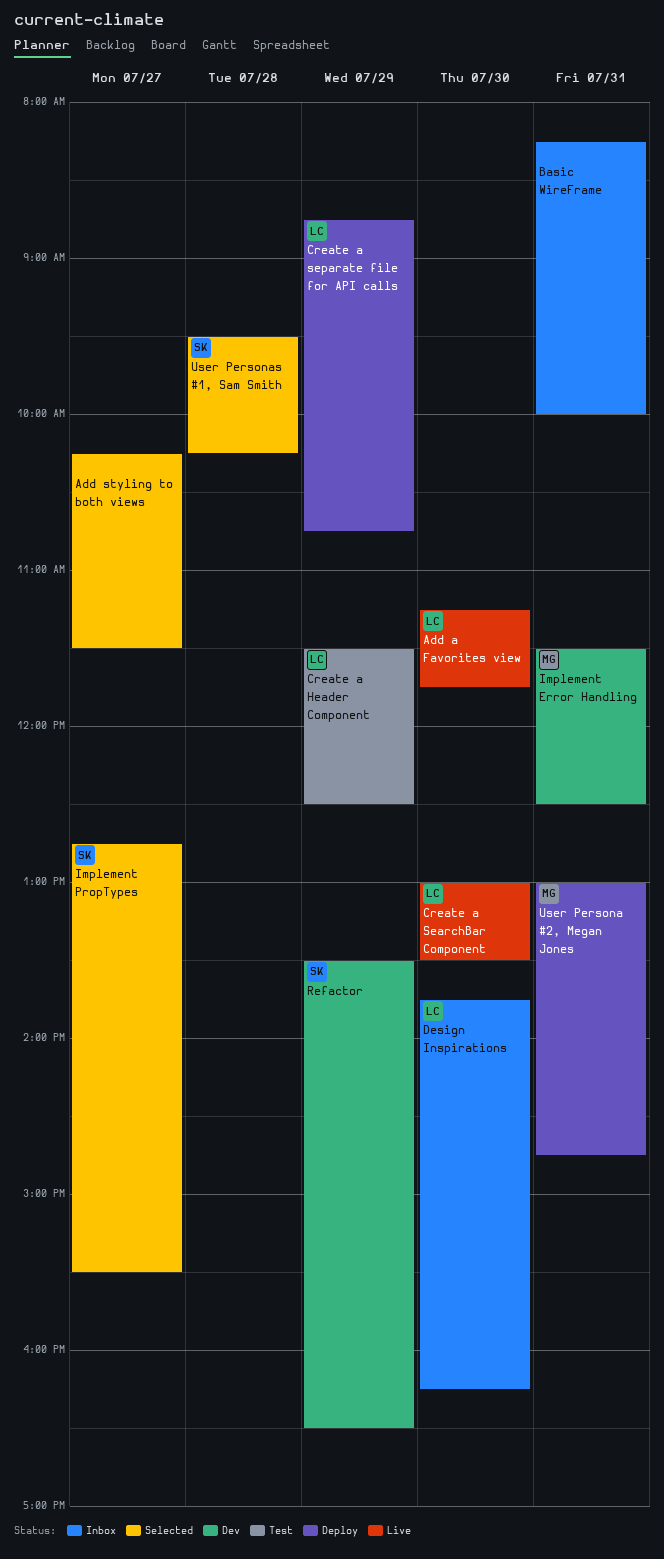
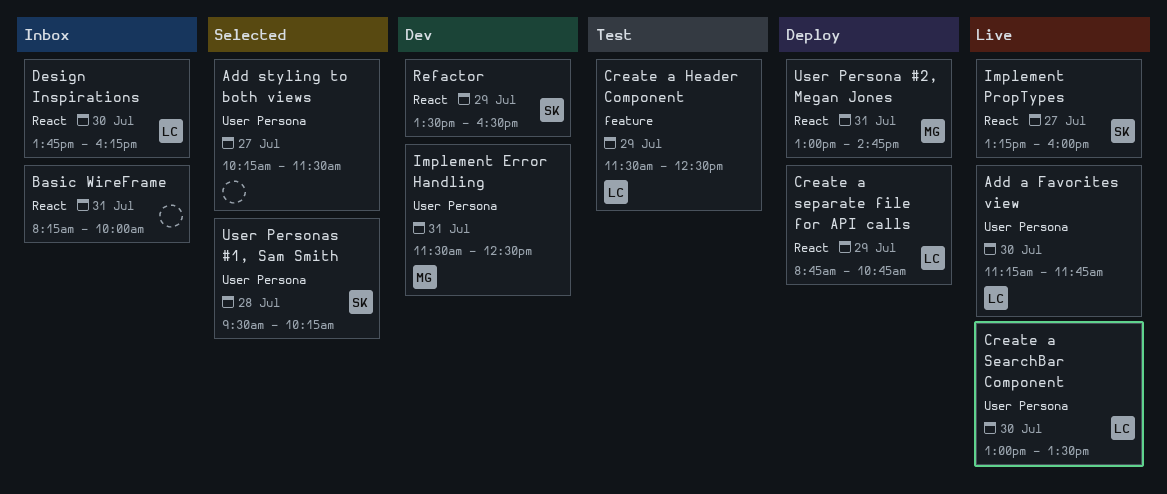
Implement PropTypes, status: Selected -> Live
Implement PropTypes, begins: 12:45 -> 13:15
Implement PropTypes, ends: 15:30 -> 16:00

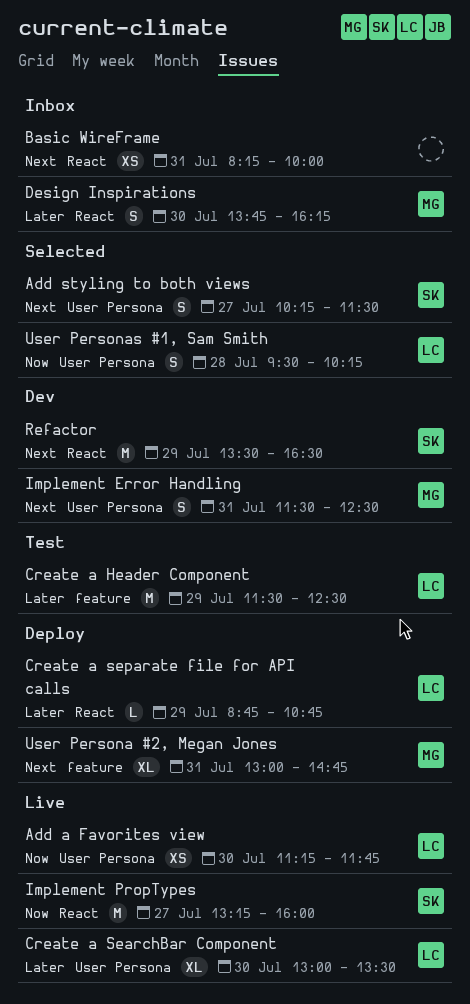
Add styling to both views, owner: none -> SK
Design Inspirations, owner: LC -> MG
User Persona #2, Megan Jones, label: React -> feature
User Personas #1, Sam Smith, owner: SK -> LC

